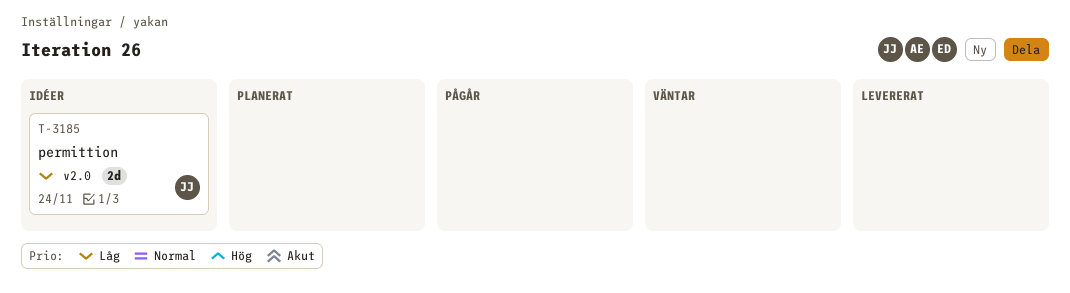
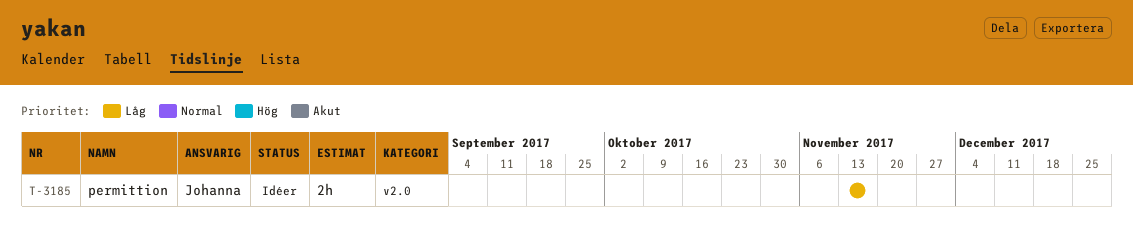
T-3185, estimate: 2d -> 2h
T-3185, due: Nov 24 -> Nov 17

